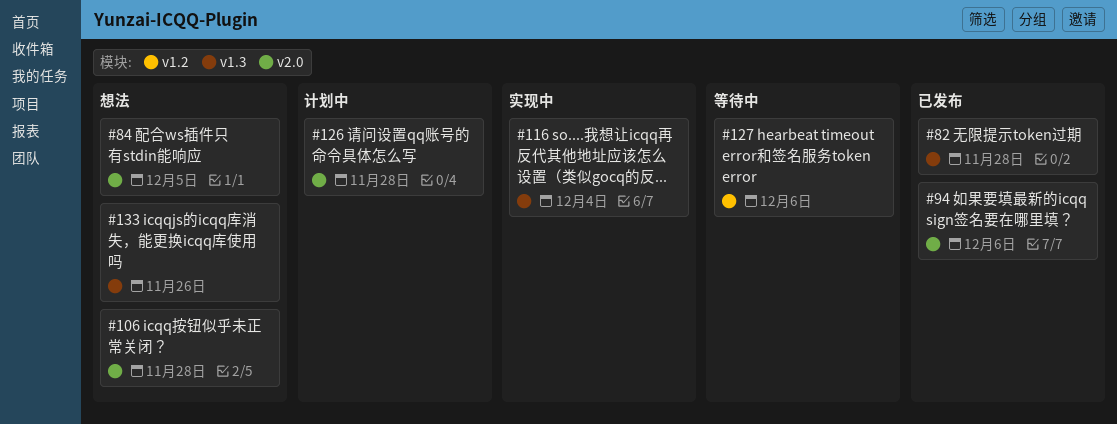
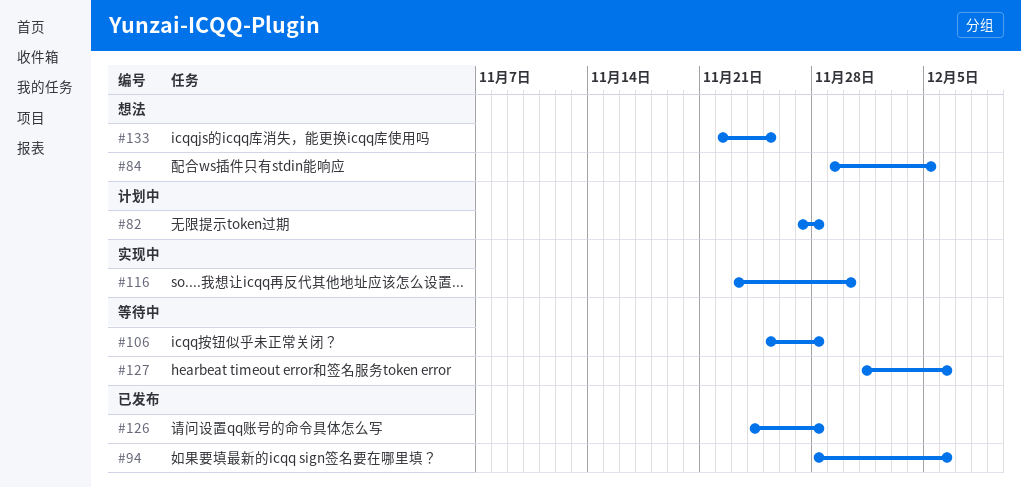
#82, status: 已发布 -> 计划中
#106, status: 想法 -> 等待中
#116, due: Dec 4 -> Nov 30
#126, status: 计划中 -> 已发布
#133, due: Nov 26 -> Nov 25

